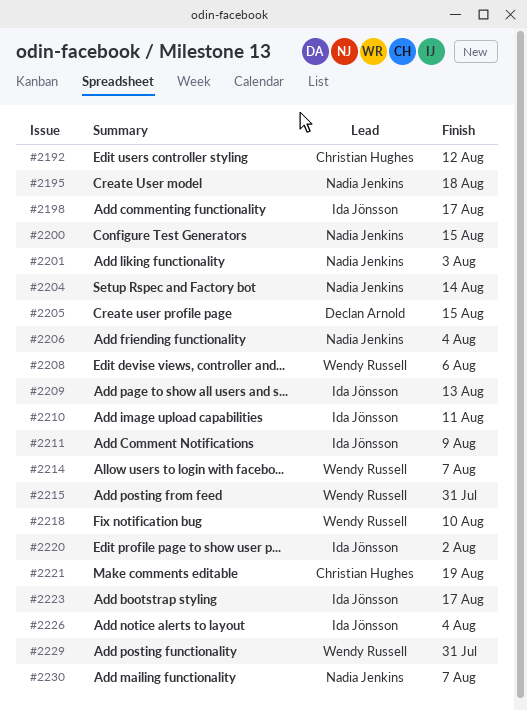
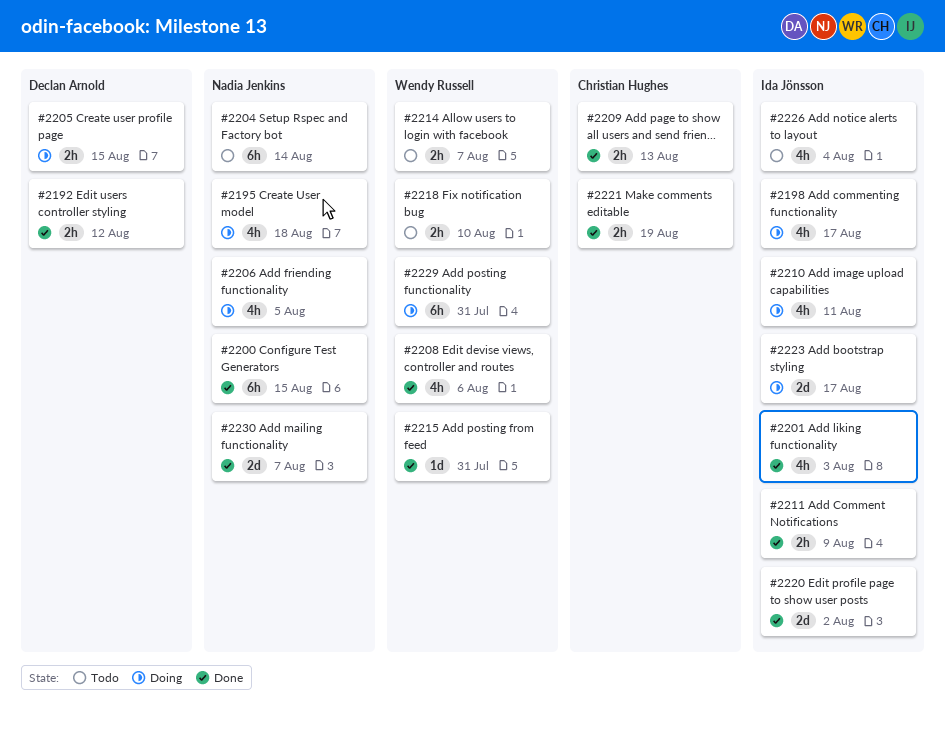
#2192, owner: Christian Hughes -> Declan Arnold
#2201, owner: Nadia Jenkins -> Ida Jönsson
#2206, due: Aug 4 -> Aug 5
#2209, owner: Ida Jönsson -> Christian Hughes

